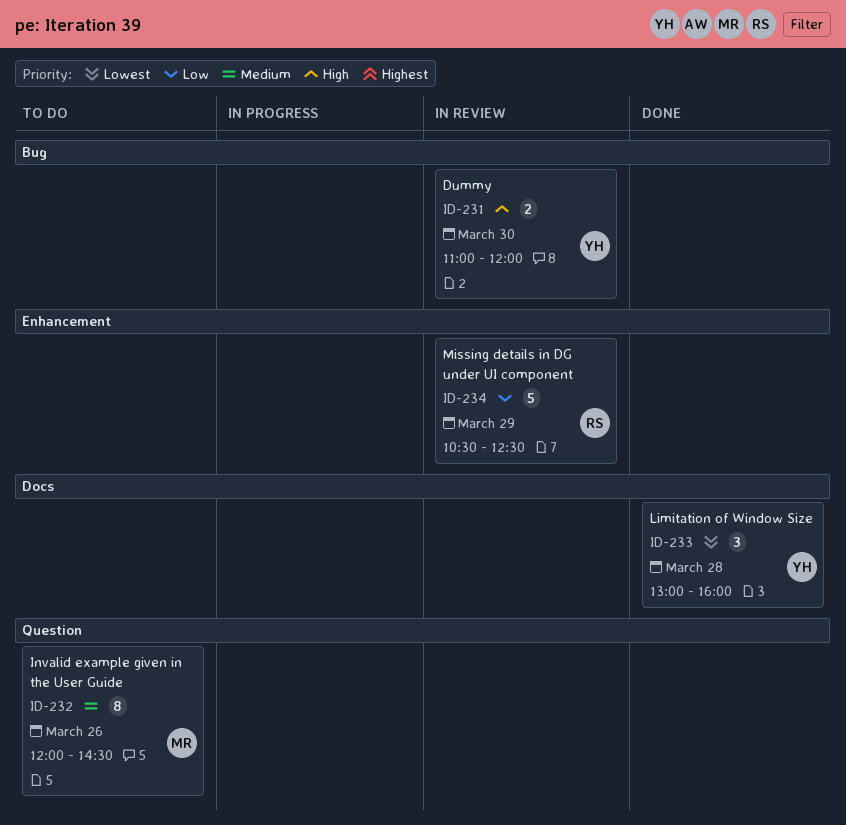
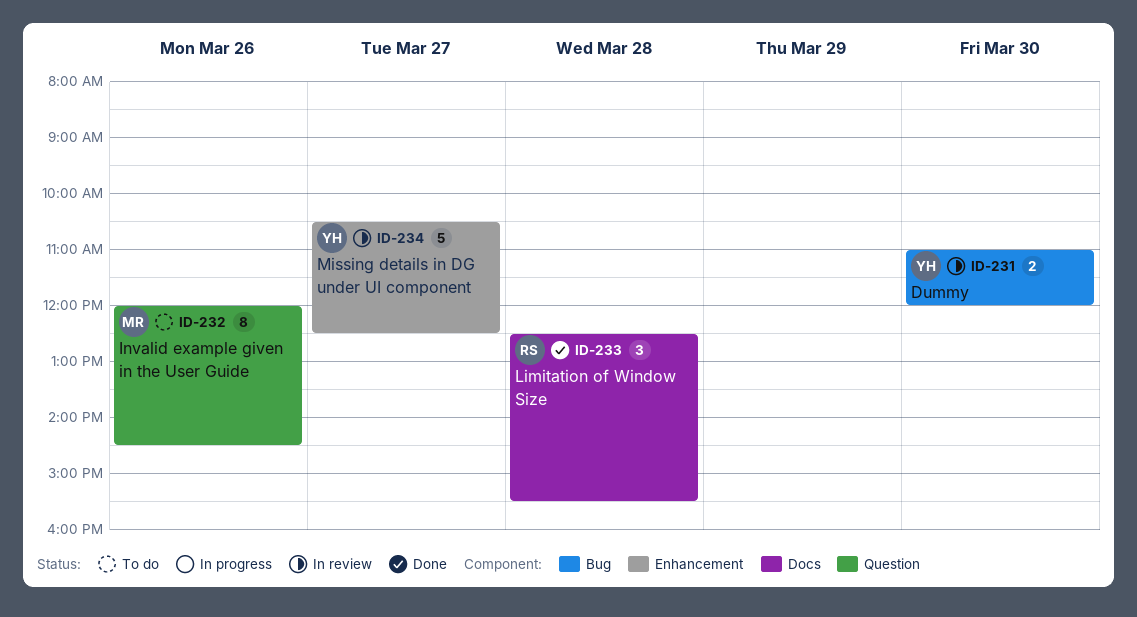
ID-233, owner: YH -> RS
ID-233, begins: 13:00 -> 12:30
ID-233, ends: 16:00 -> 15:30
ID-234, owner: RS -> YH
ID-234, day: Mar 29 -> Mar 27

